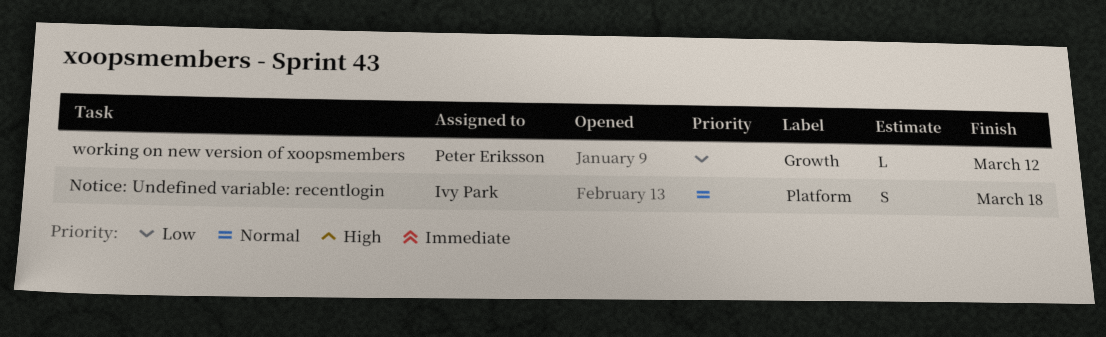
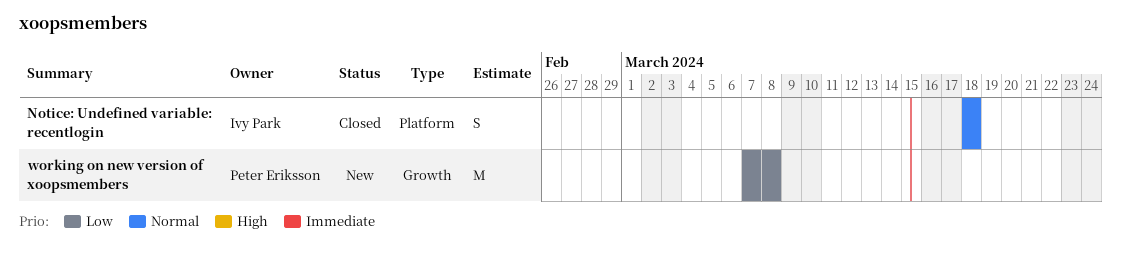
working on new version of xoopsmembers, estimate: L -> M
working on new version of xoopsmembers, due: Mar 12 -> Mar 8

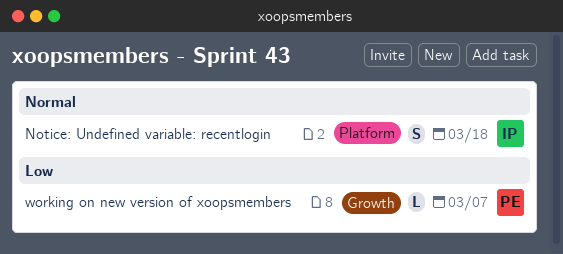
working on new version of xoopsmembers, estimate: M -> L
working on new version of xoopsmembers, due: Mar 8 -> Mar 7

